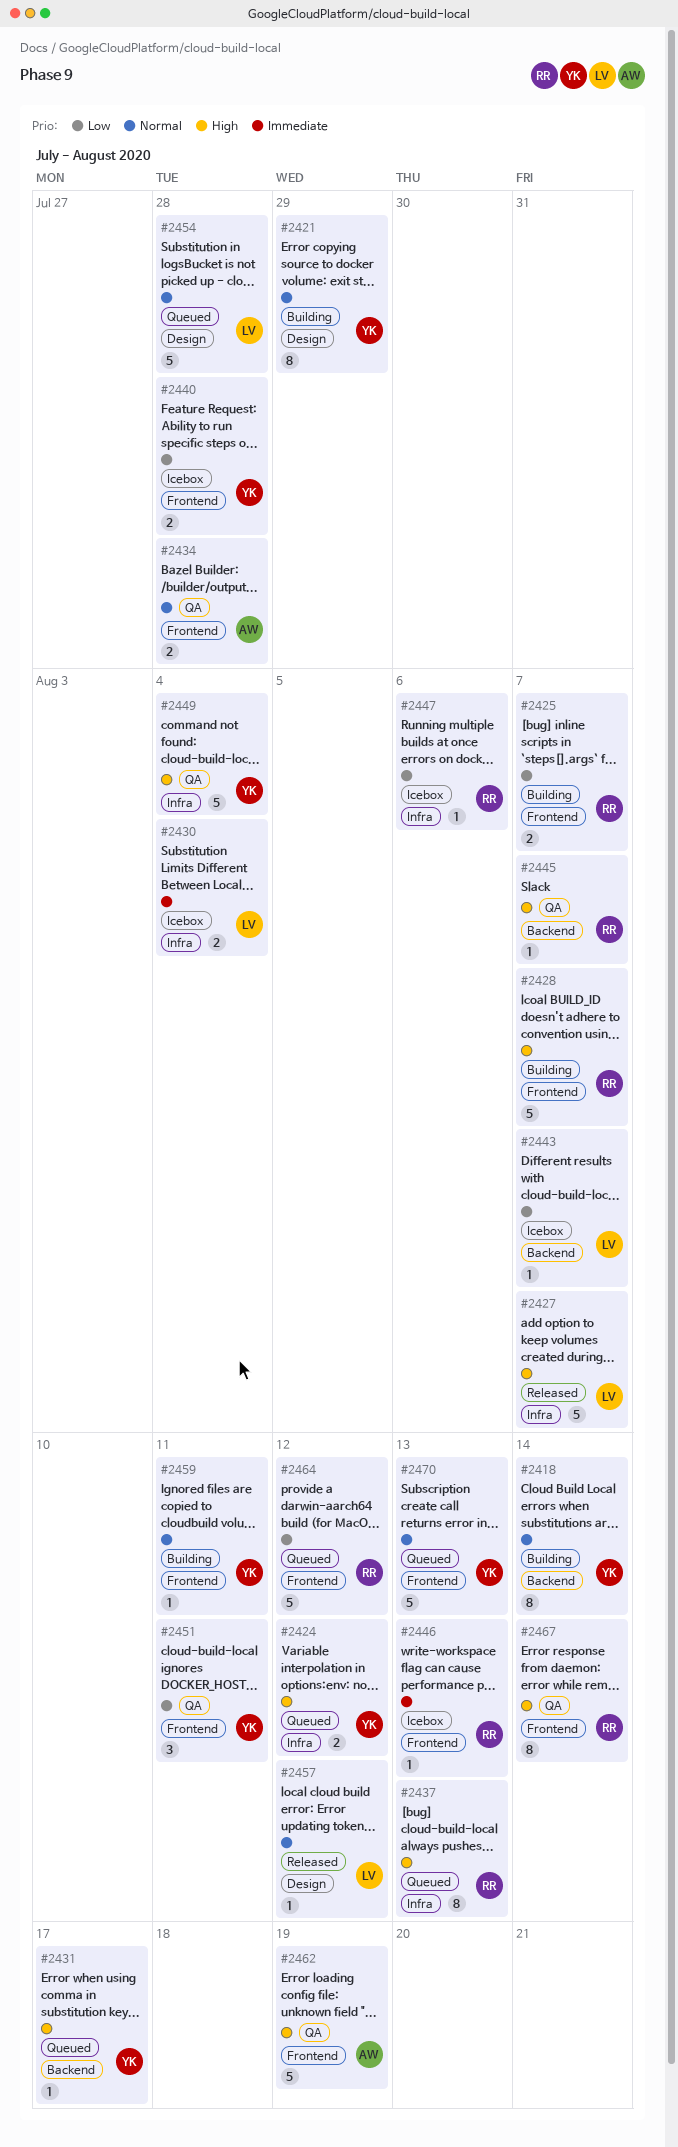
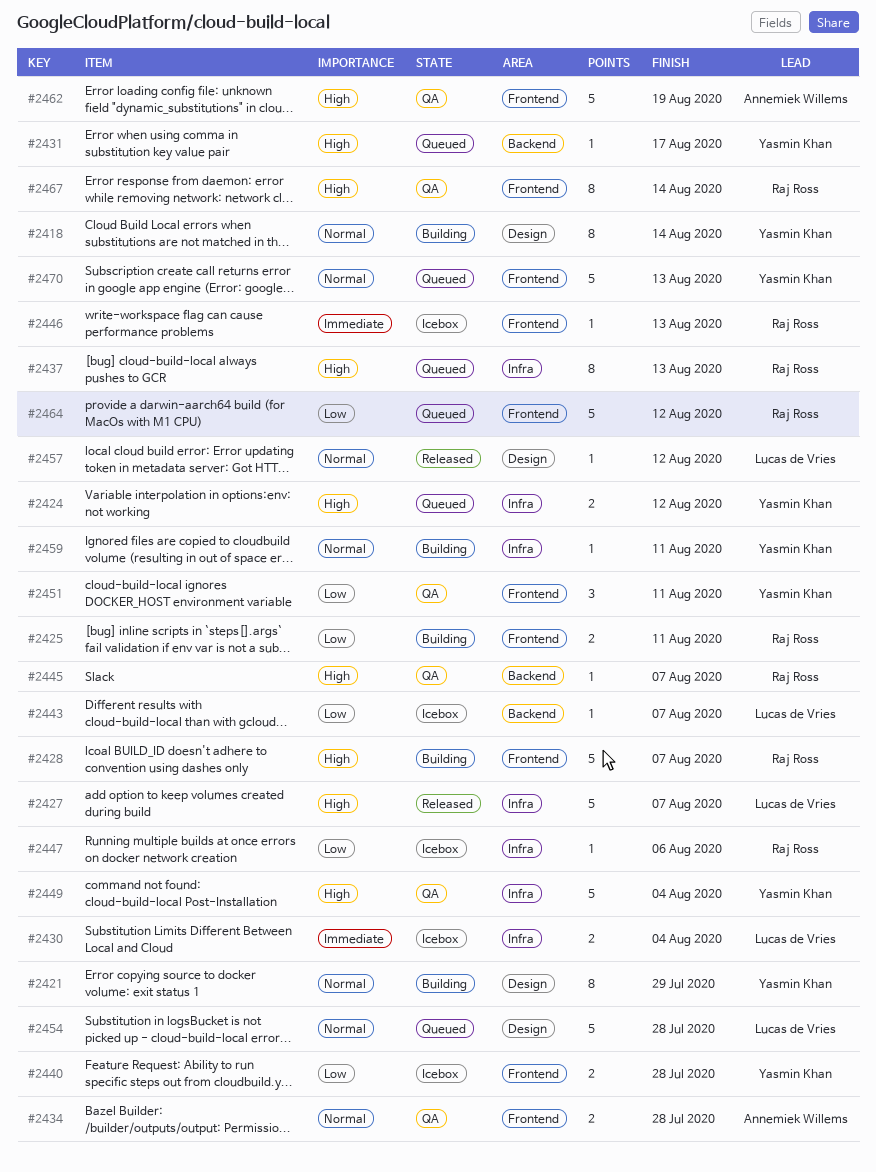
#2418, label: Backend -> Design
#2425, due: Aug 7 -> Aug 11
#2459, label: Frontend -> Infra

